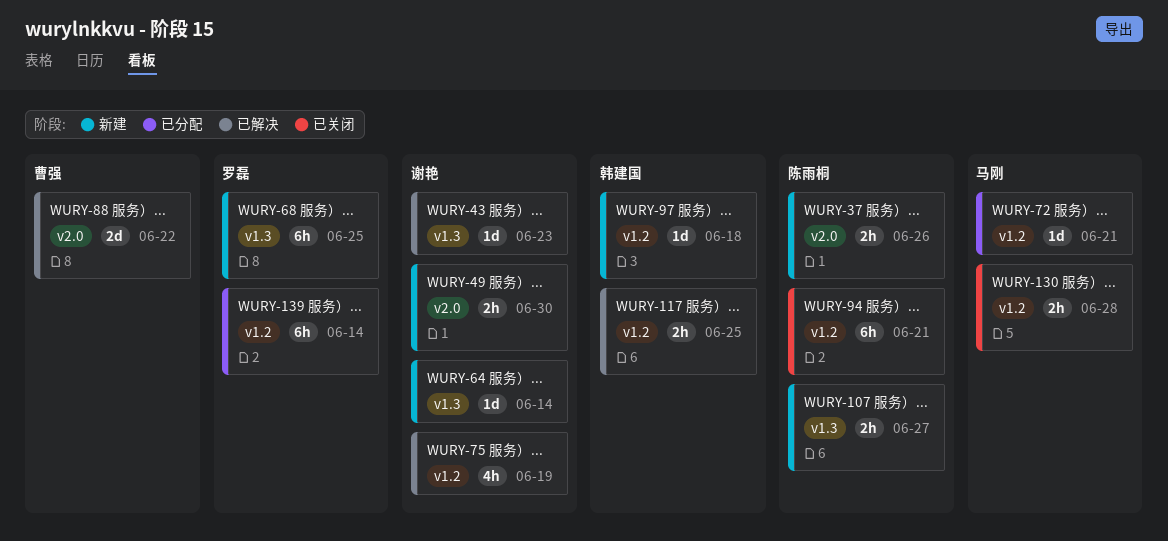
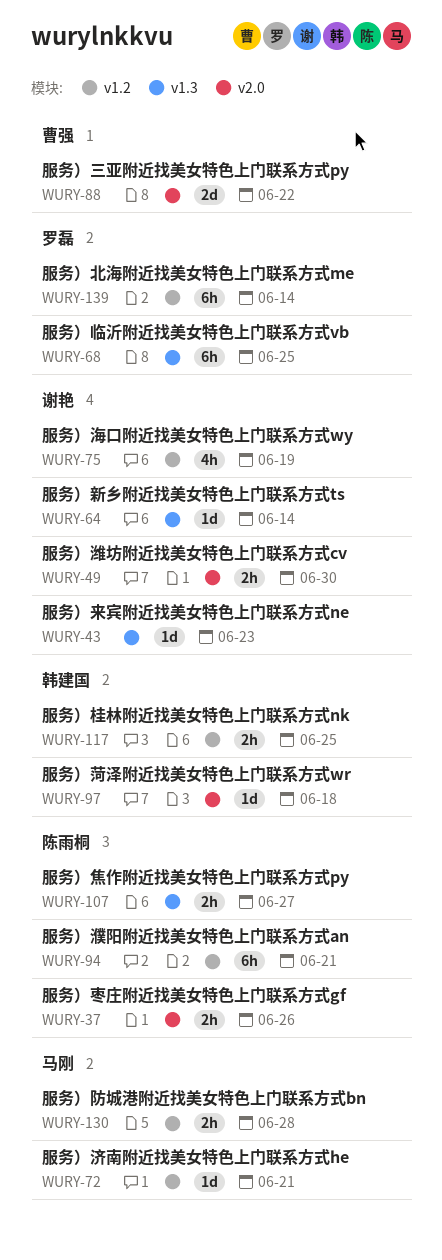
WURY-97, label: v1.2 -> v2.0

